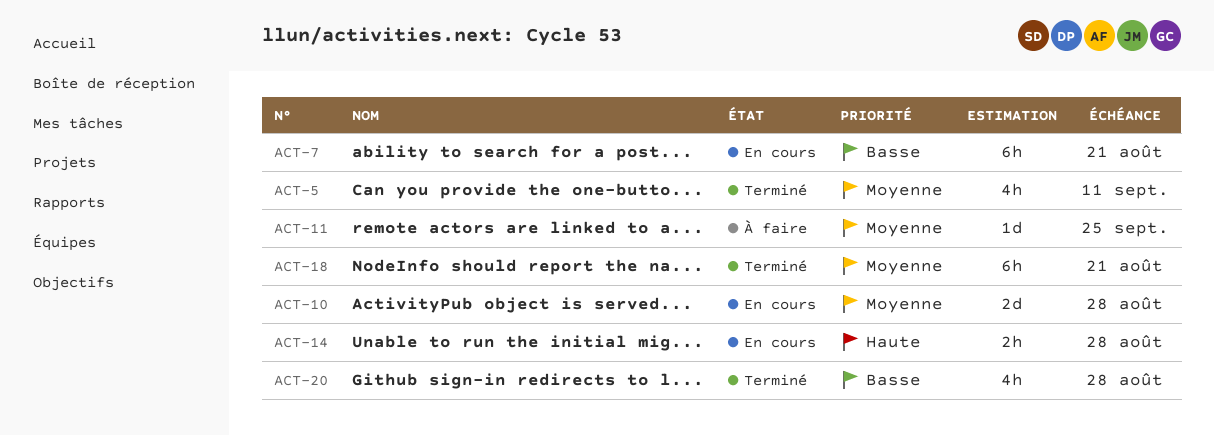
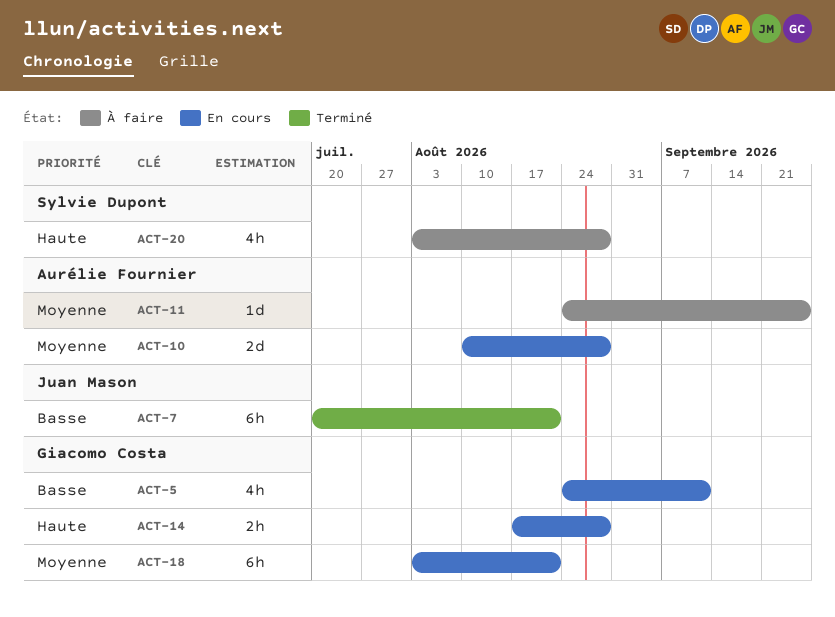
ACT-5, status: Terminé -> En cours
ACT-5, priority: Moyenne -> Basse
ACT-7, status: En cours -> Terminé
ACT-18, status: Terminé -> En cours
ACT-20, status: Terminé -> À faire
ACT-20, priority: Basse -> Haute

